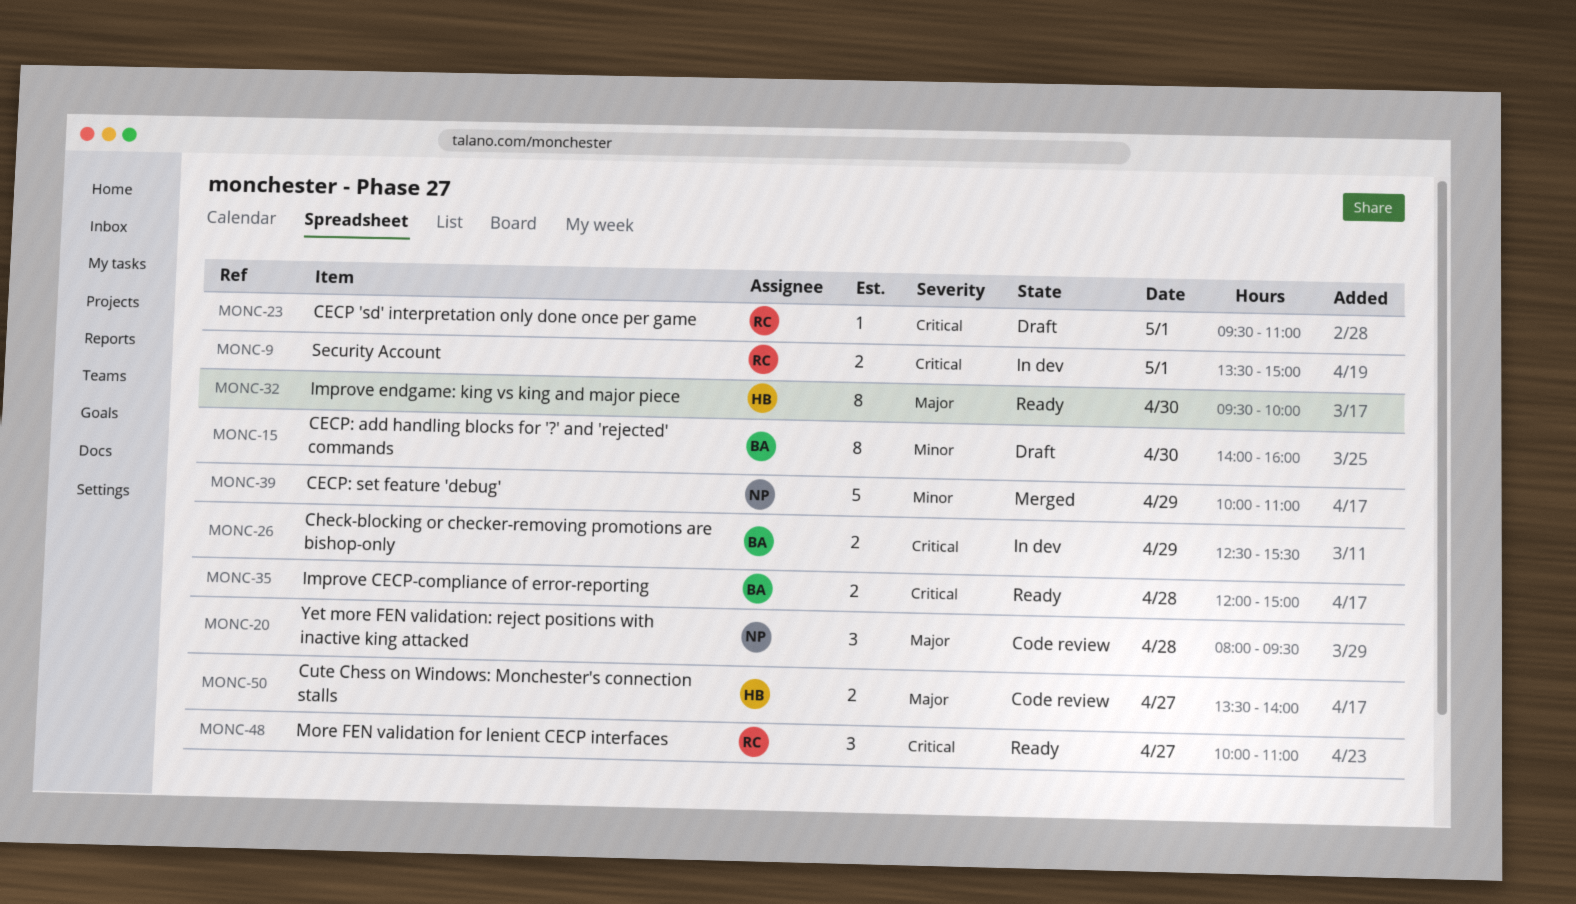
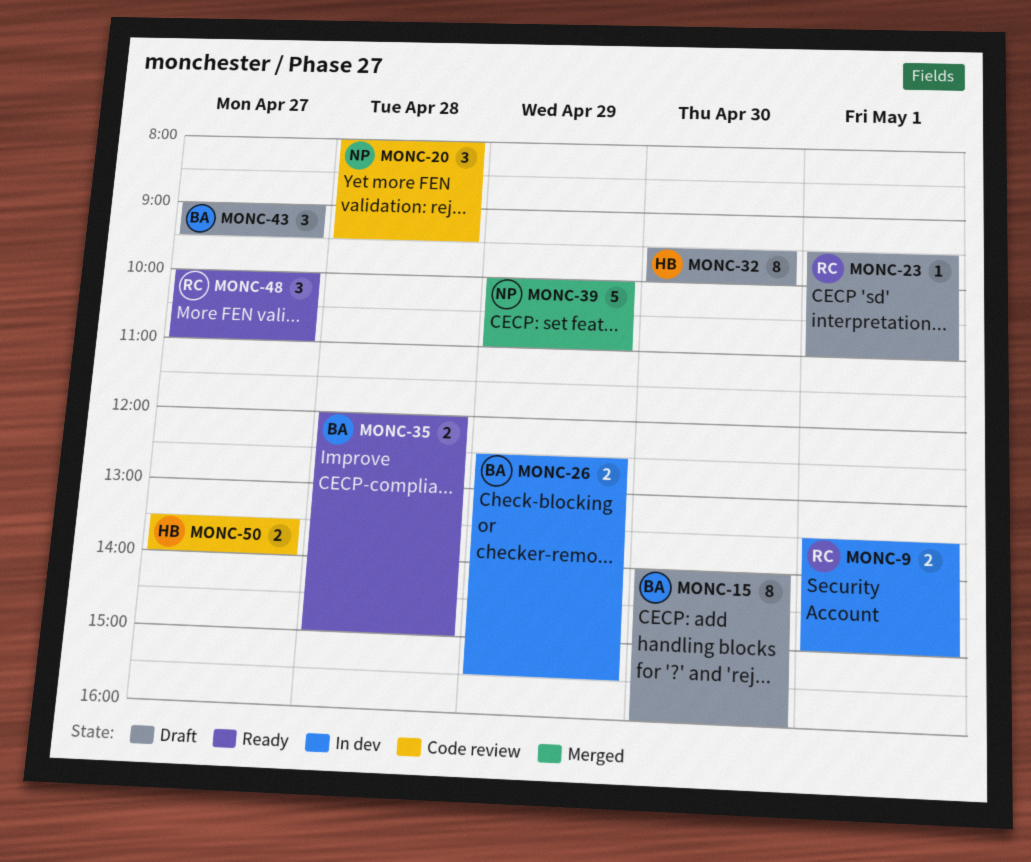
MONC-32, status: Ready -> Draft
MONC-43: none -> present

